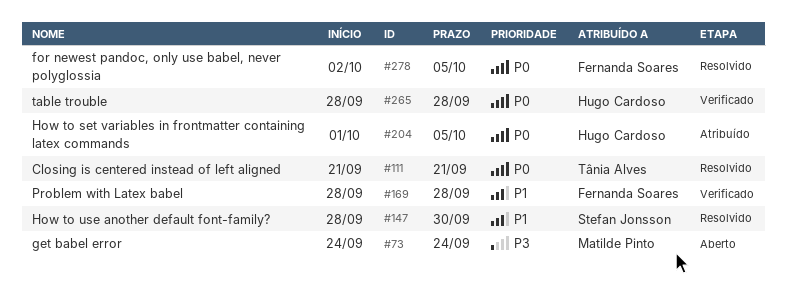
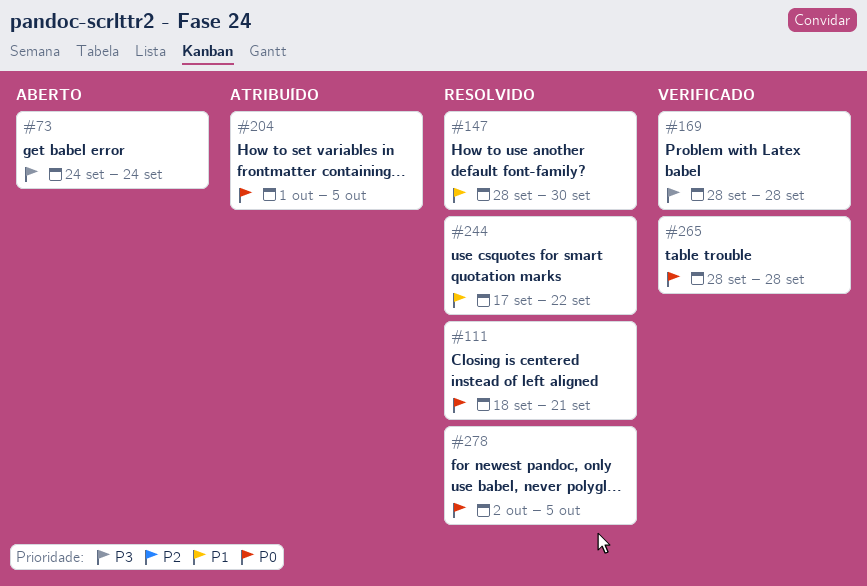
#111, start: Sep 21 -> Sep 18
#169, priority: P1 -> P3
#244: none -> present

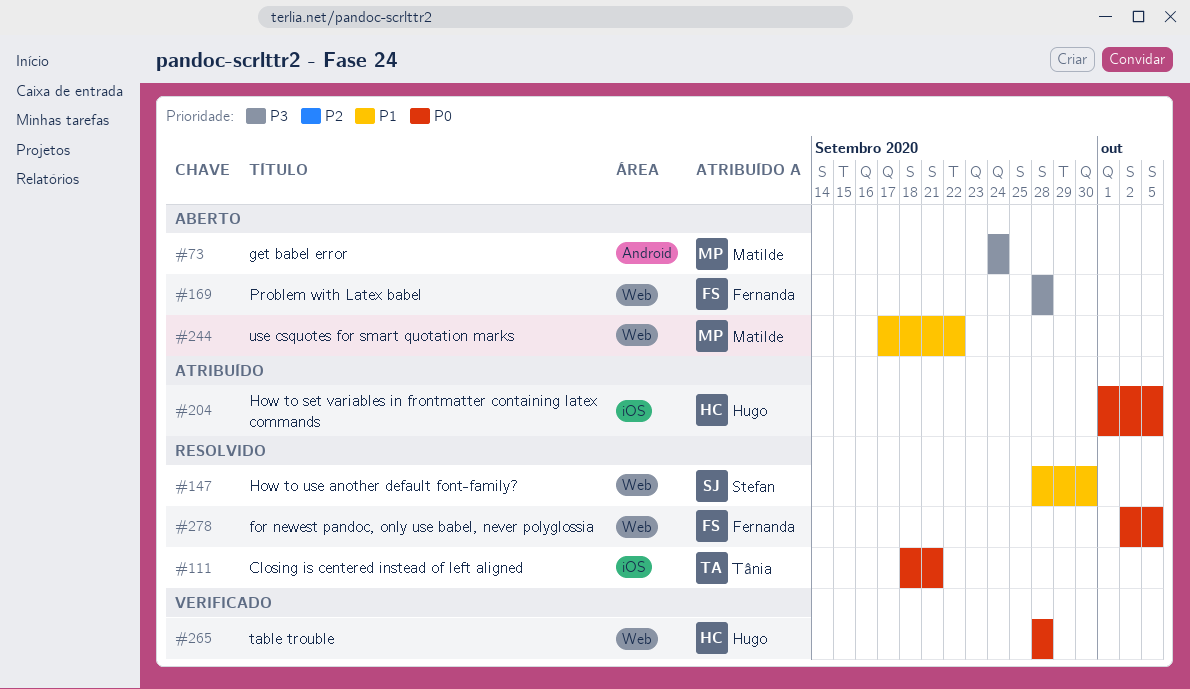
#169, status: Verificado -> Aberto
#244, status: Resolvido -> Aberto

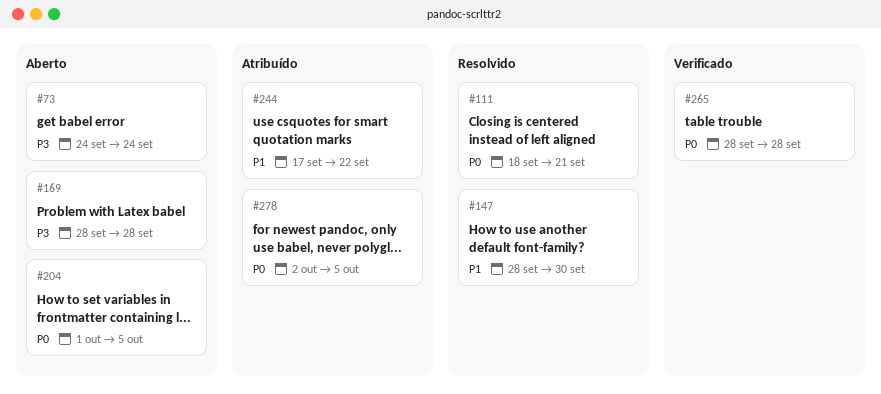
#204, status: Atribuído -> Aberto
#244, status: Aberto -> Atribuído
#278, status: Resolvido -> Atribuído

